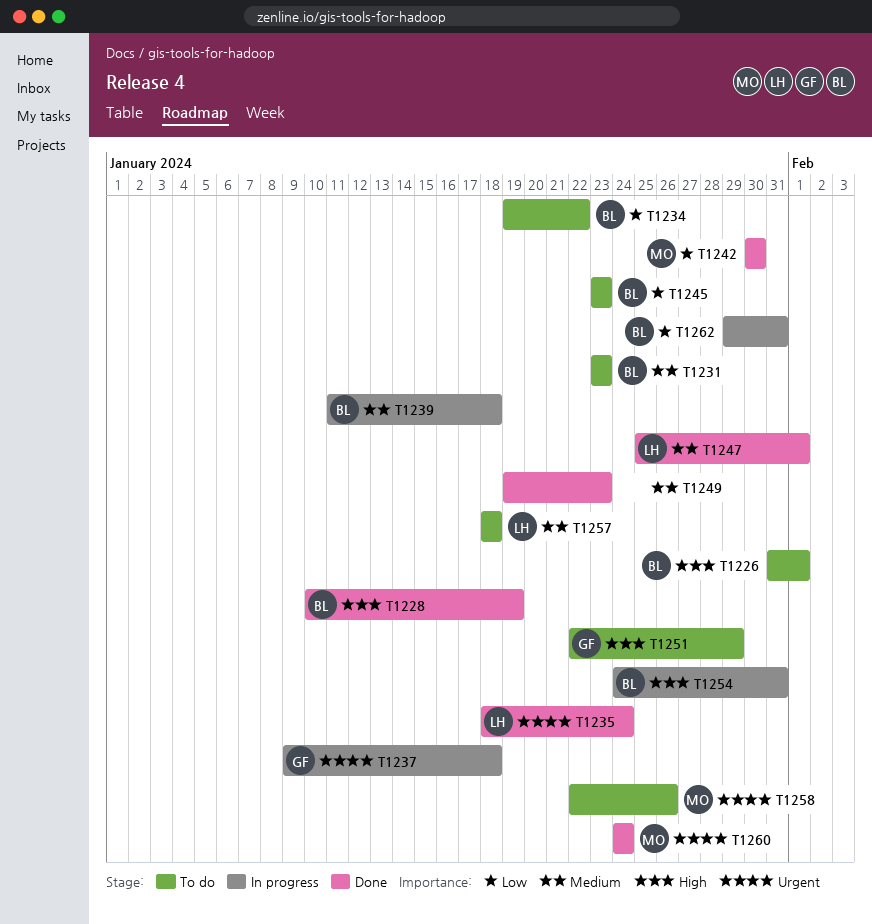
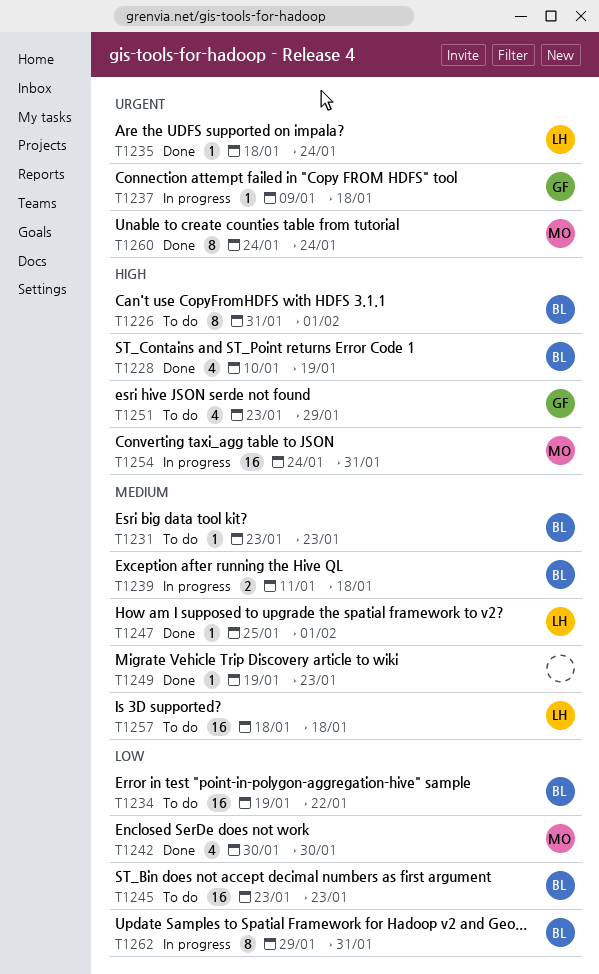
T1251, start: Jan 22 -> Jan 23
T1254, owner: BL -> MO
T1258: present -> none

